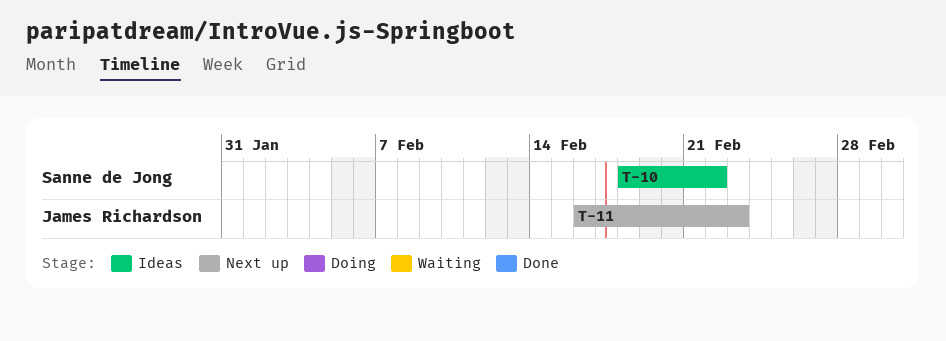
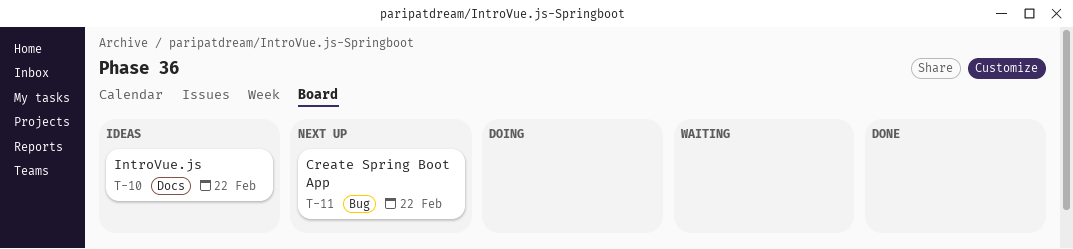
T-11, due: Feb 23 -> Feb 22

